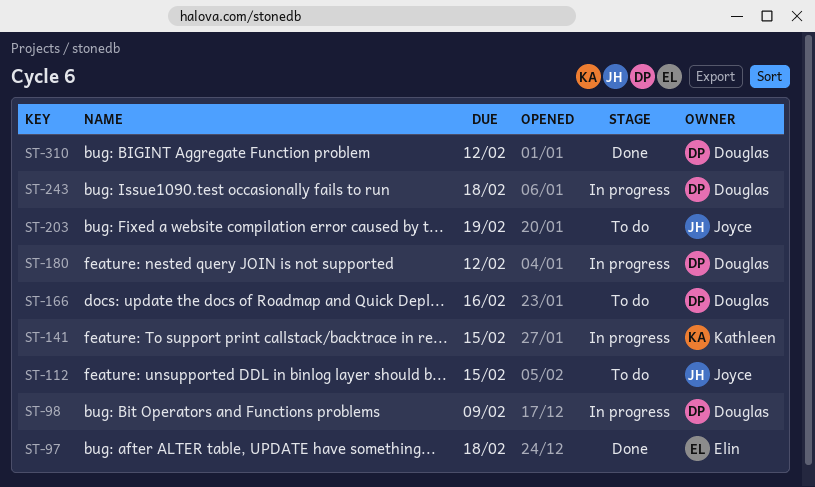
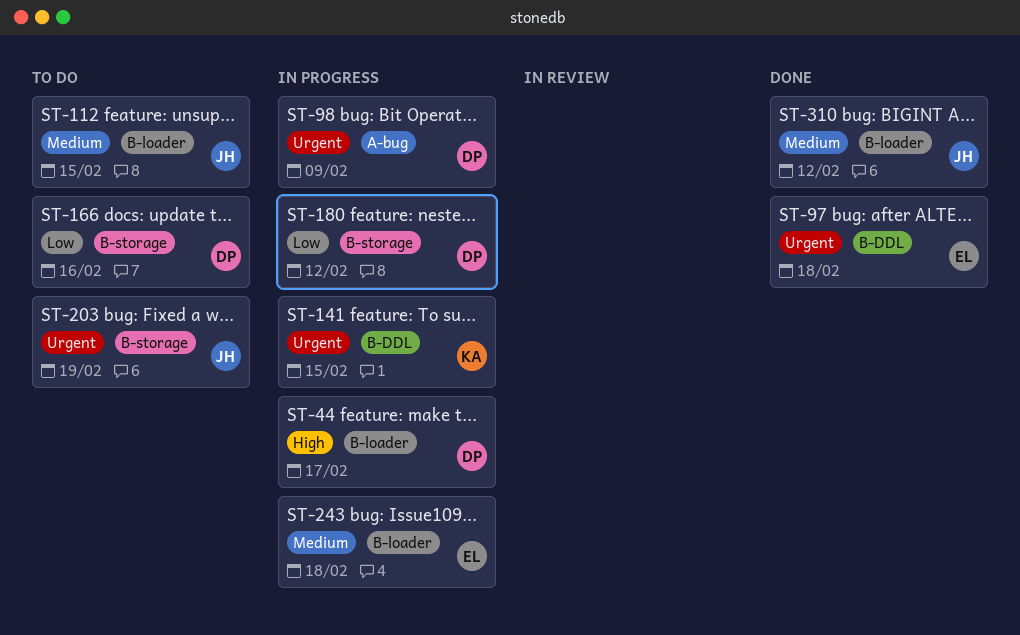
ST-44: none -> present
ST-243, owner: Douglas -> Elin
ST-310, owner: Douglas -> Joyce

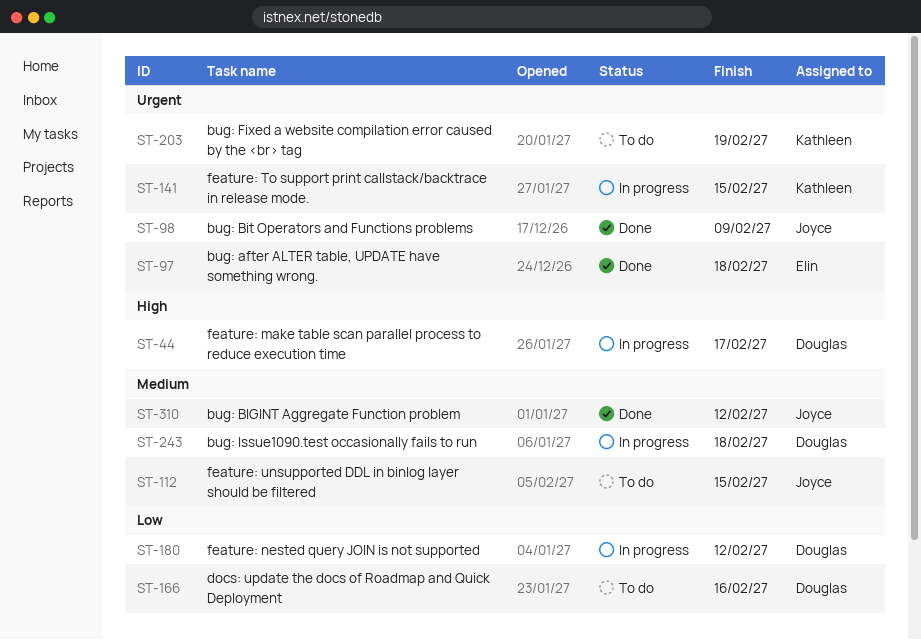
ST-98, status: In progress -> Done
ST-98, owner: Douglas -> Joyce
ST-203, owner: Joyce -> Kathleen
ST-243, owner: Elin -> Douglas

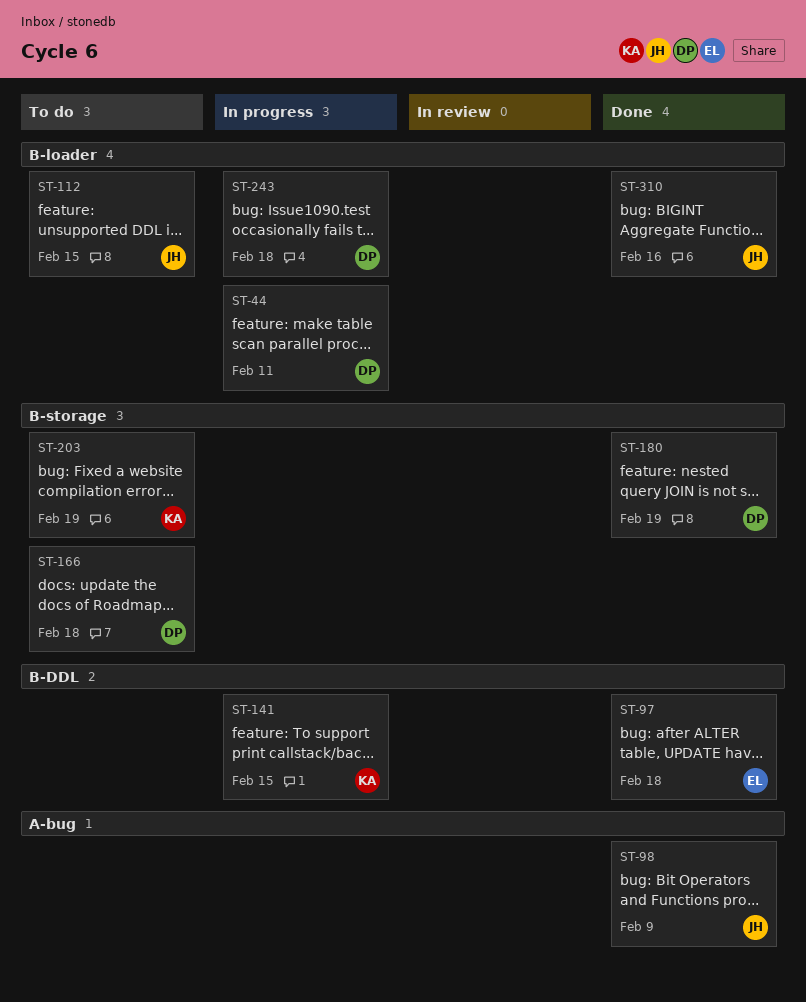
ST-44, due: Feb 17 -> Feb 11
ST-166, due: Feb 16 -> Feb 18
ST-180, status: In progress -> Done
ST-180, due: Feb 12 -> Feb 19
ST-310, due: Feb 12 -> Feb 16

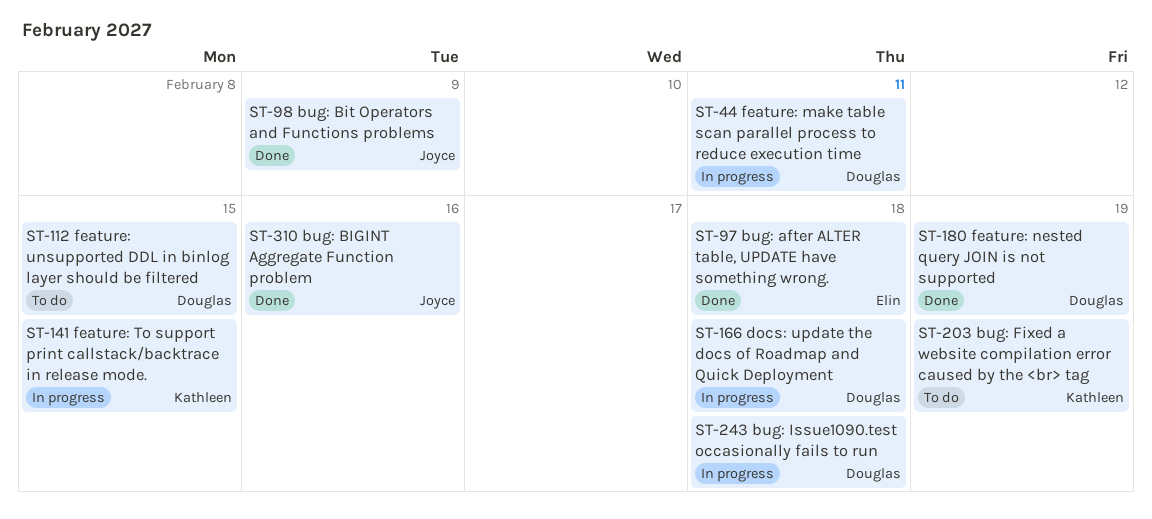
ST-112, owner: Joyce -> Douglas
ST-166, status: To do -> In progress

